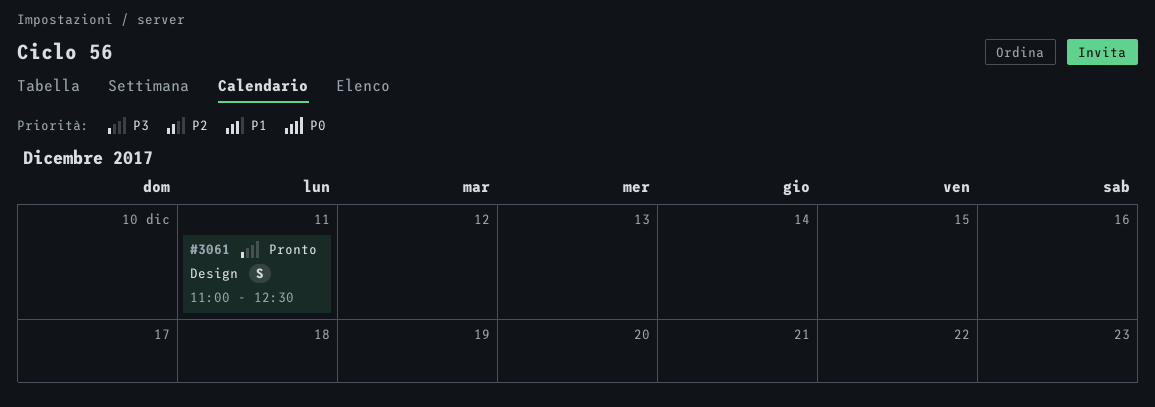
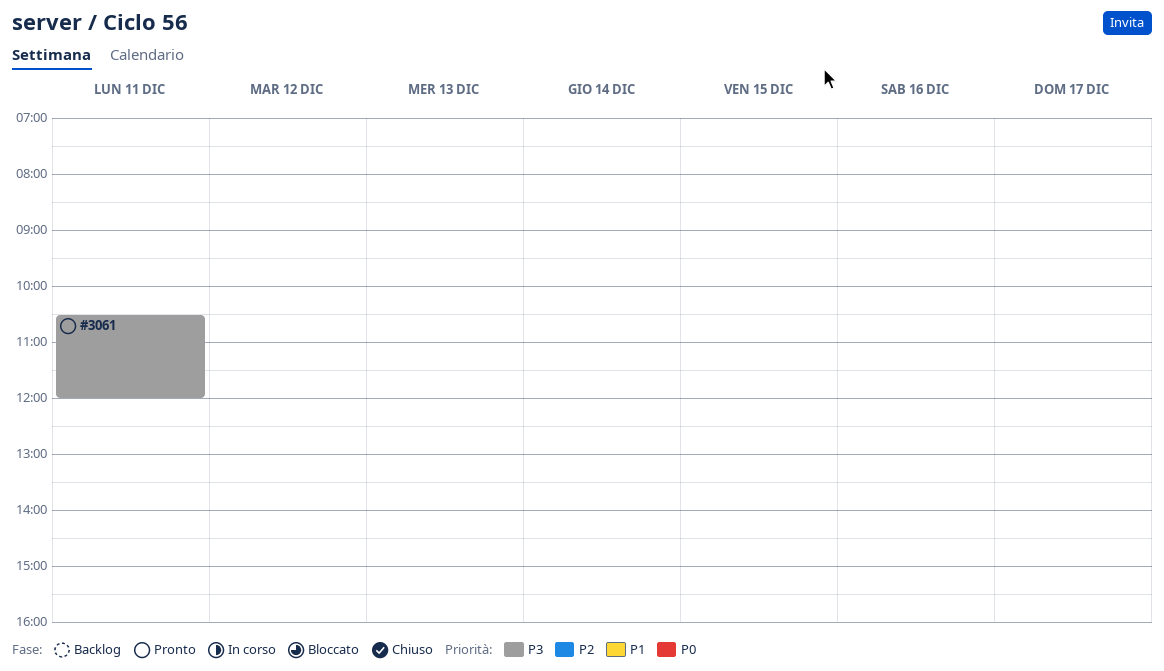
#3061, begins: 11:00 -> 10:30
#3061, ends: 12:30 -> 12:00

